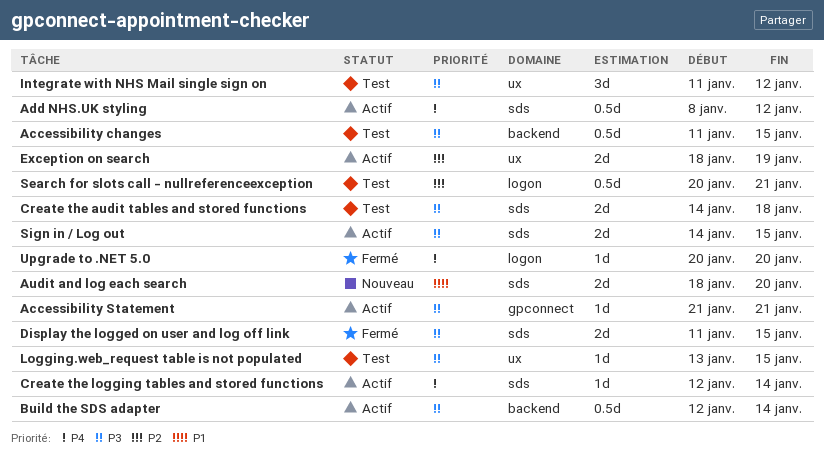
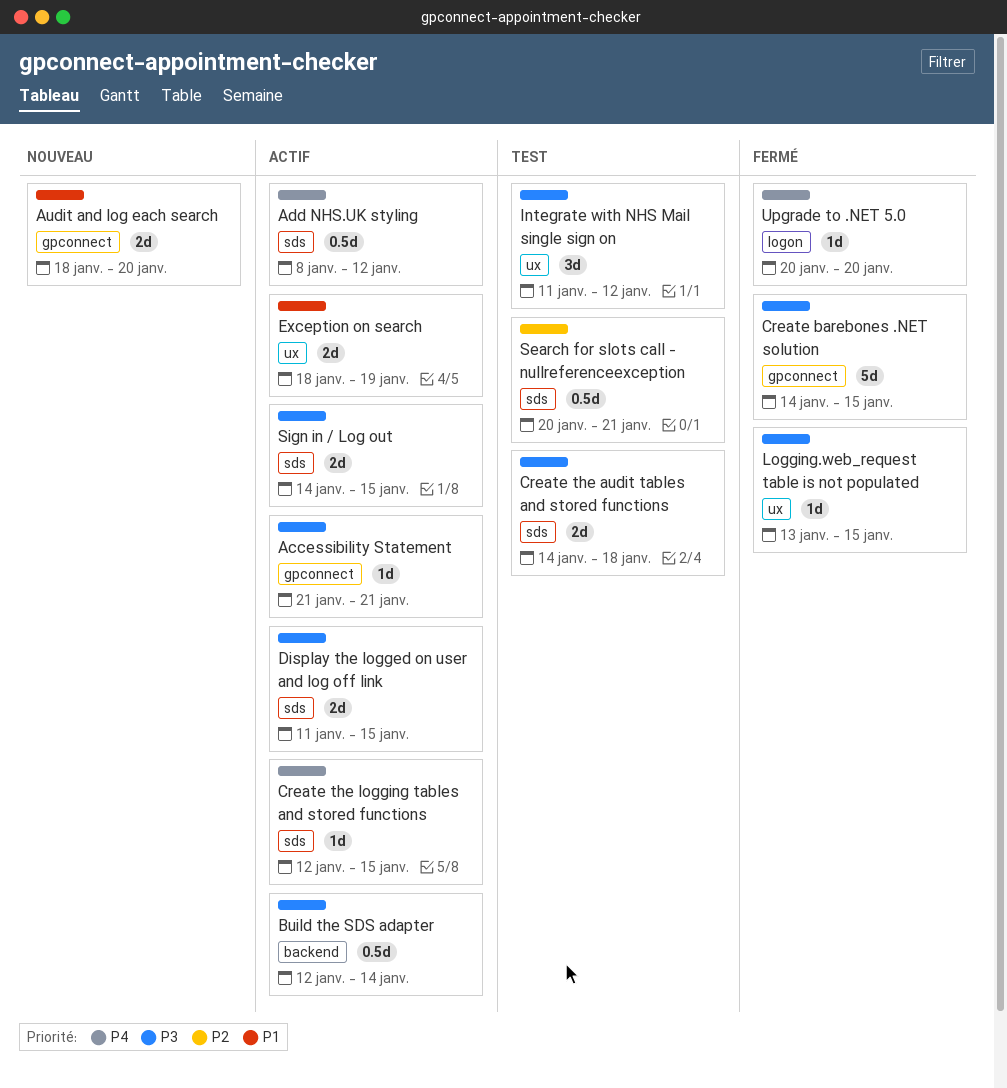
Accessibility changes: present -> none
Audit and log each search, label: sds -> gpconnect
Create barebones .NET solution: none -> present
Create the logging tables and stored functions, due: Jan 14 -> Jan 15
Display the logged on user and log off link, status: Fermé -> Actif
Exception on search, priority: P2 -> P1
Logging.web_request table is not populated, status: Test -> Fermé
Search for slots call - nullreferenceexception, label: logon -> sds

